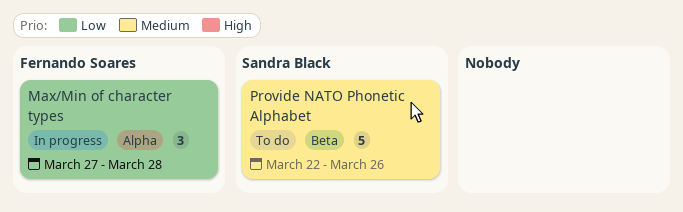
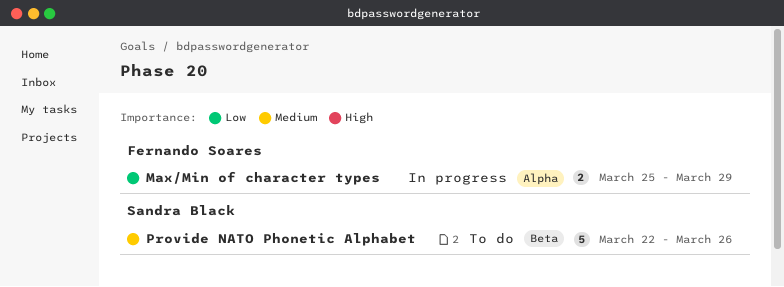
Max/Min of character types, estimate: 3 -> 2
Max/Min of character types, start: Mar 27 -> Mar 25
Max/Min of character types, due: Mar 28 -> Mar 29

